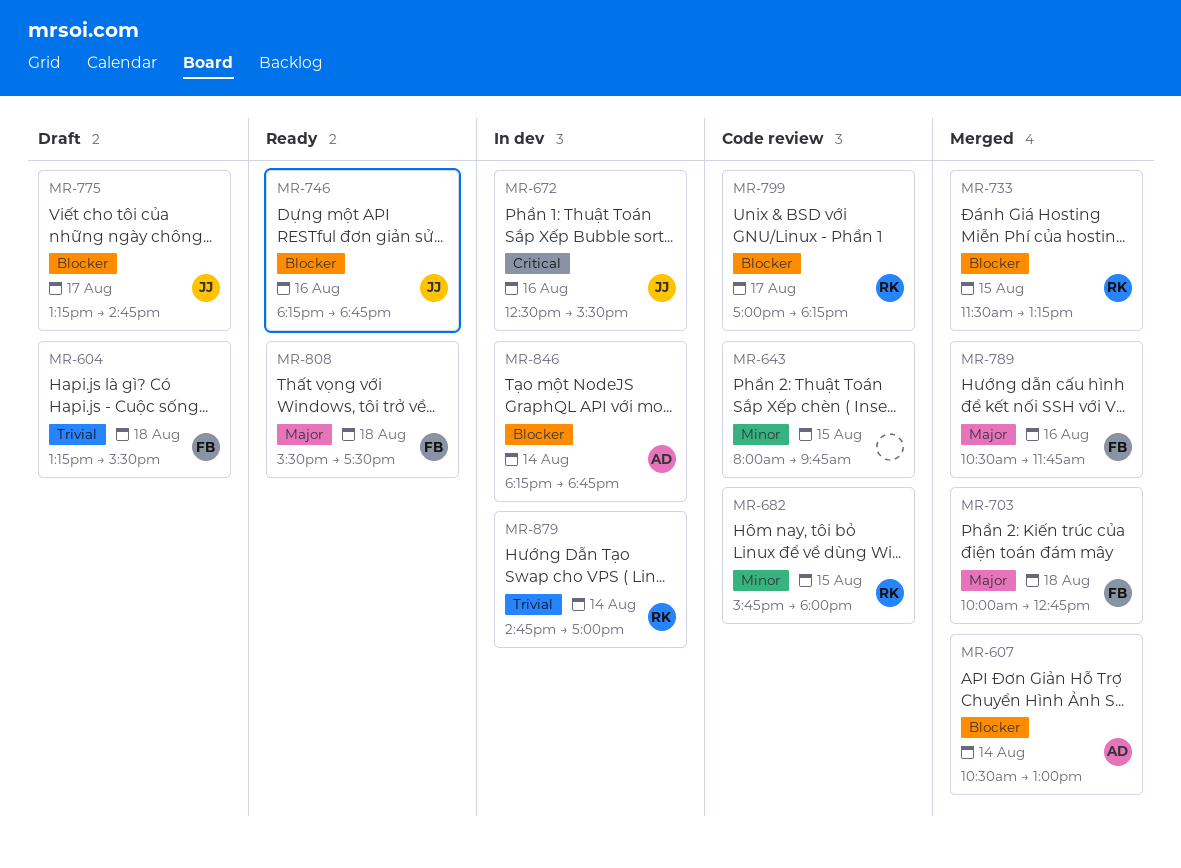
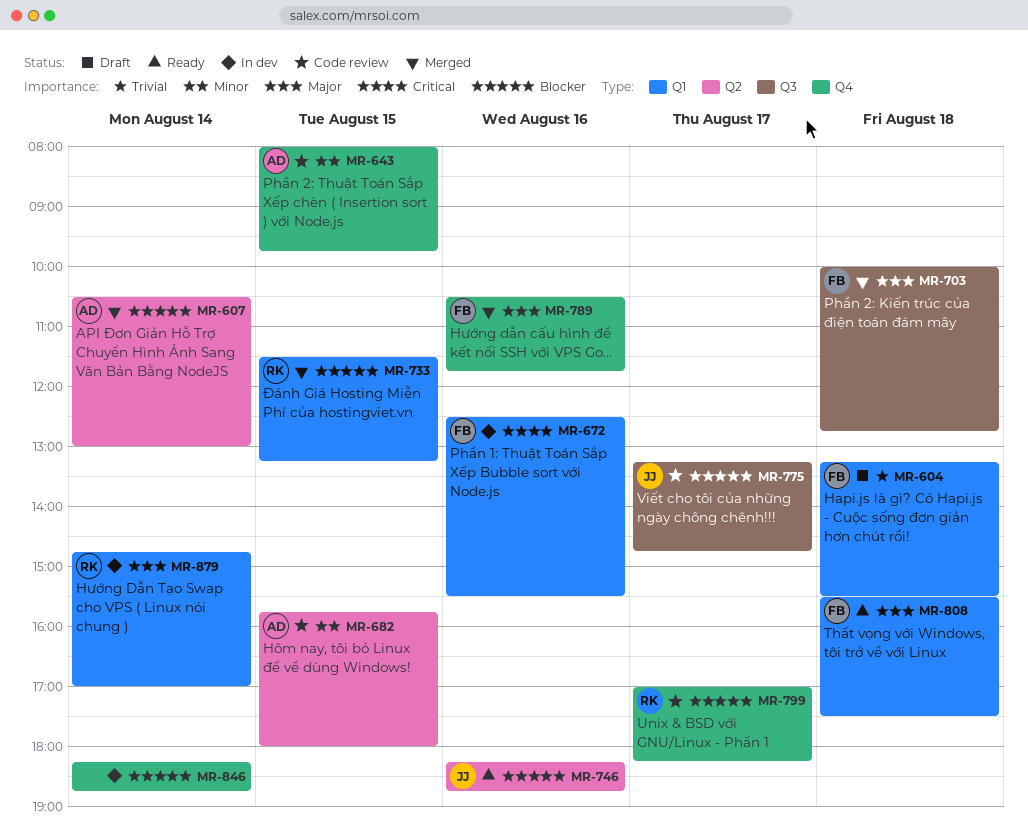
MR-643, owner: none -> AD
MR-672, owner: JJ -> FB
MR-682, owner: RK -> AD
MR-775, status: Draft -> Code review
MR-846, owner: AD -> none
MR-879, priority: Trivial -> Major

